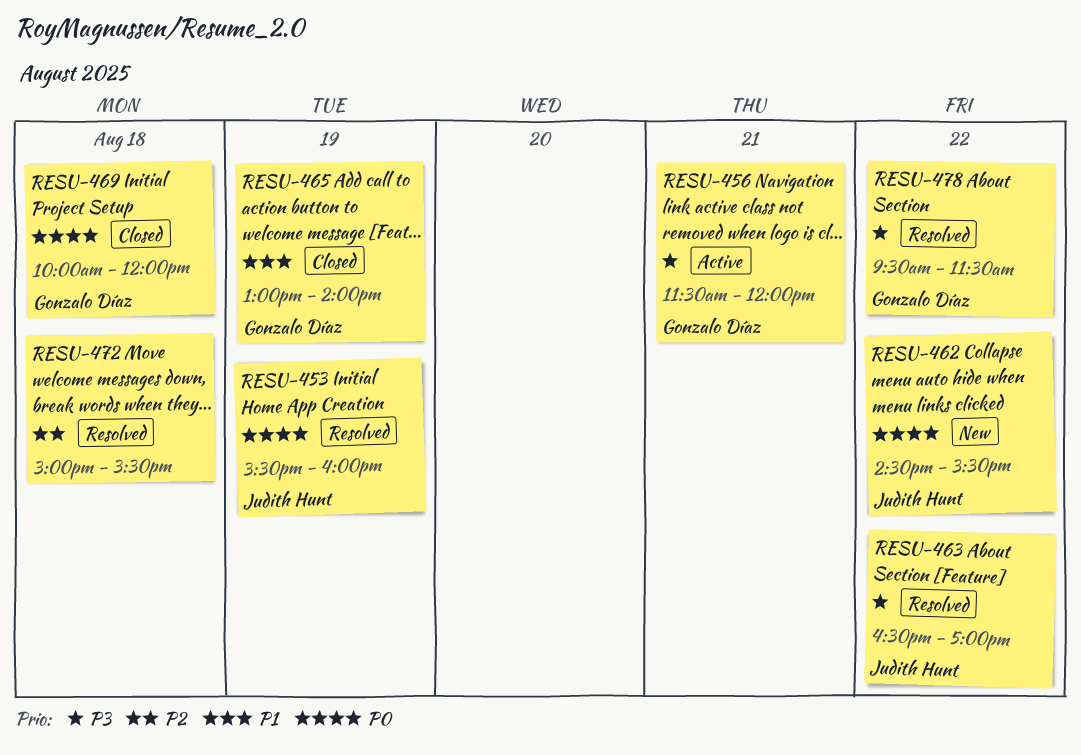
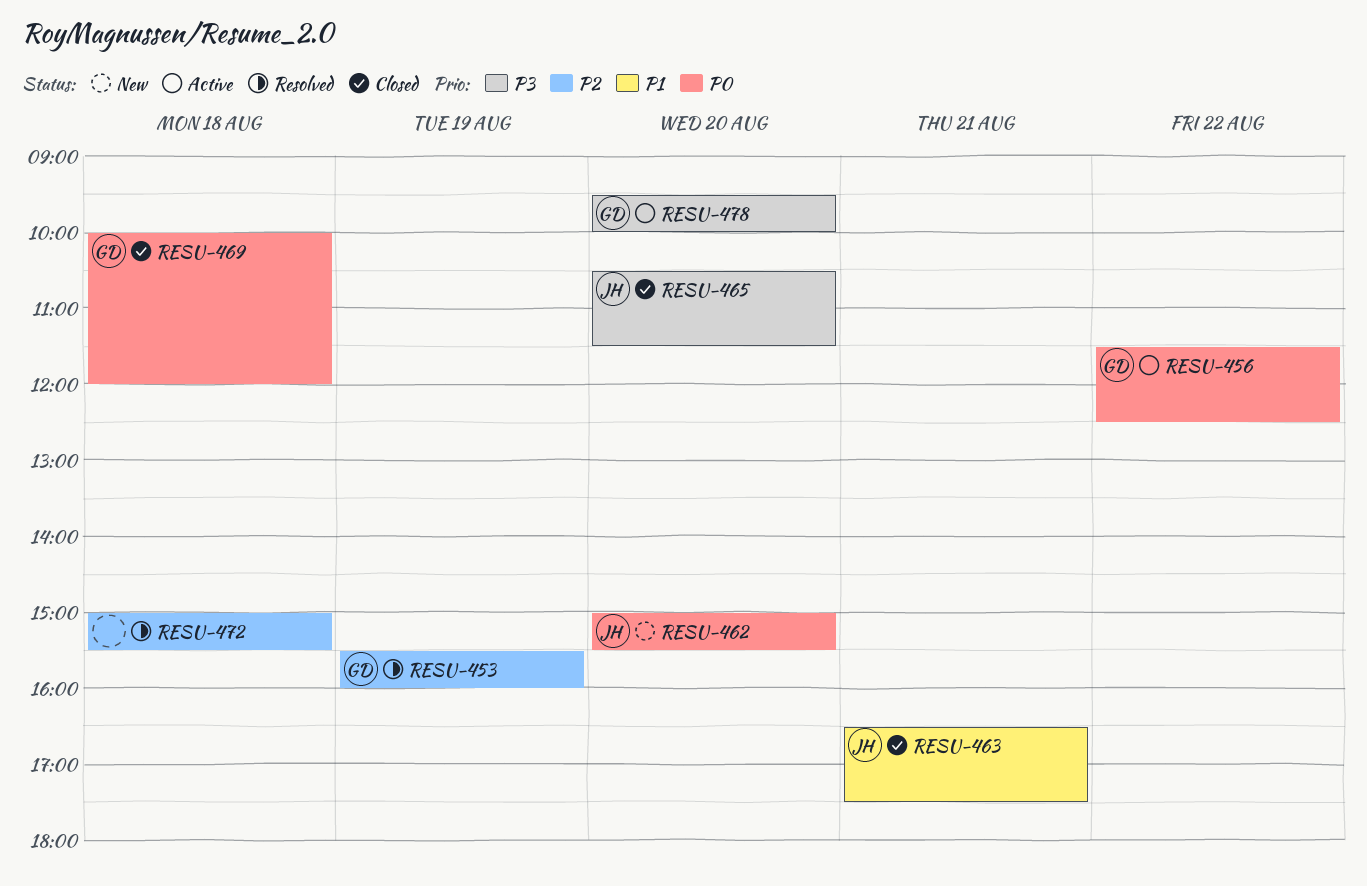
RESU-453, owner: Judith Hunt -> Gonzalo Díaz
RESU-453, priority: P0 -> P2
RESU-456, priority: P3 -> P0
RESU-456, day: Aug 21 -> Aug 22
RESU-456, ends: 12:00 -> 12:30
RESU-462, day: Aug 22 -> Aug 20
RESU-462, begins: 14:30 -> 15:00
RESU-463, status: Resolved -> Closed
RESU-463, priority: P3 -> P1
RESU-463, day: Aug 22 -> Aug 21
RESU-463, ends: 17:00 -> 17:30
RESU-465, owner: Gonzalo Díaz -> Judith Hunt
RESU-465, priority: P1 -> P3
RESU-465, day: Aug 19 -> Aug 20
RESU-465, begins: 13:00 -> 10:30
RESU-465, ends: 14:00 -> 11:30
RESU-478, status: Resolved -> Active
RESU-478, day: Aug 22 -> Aug 20
RESU-478, ends: 11:30 -> 10:00

